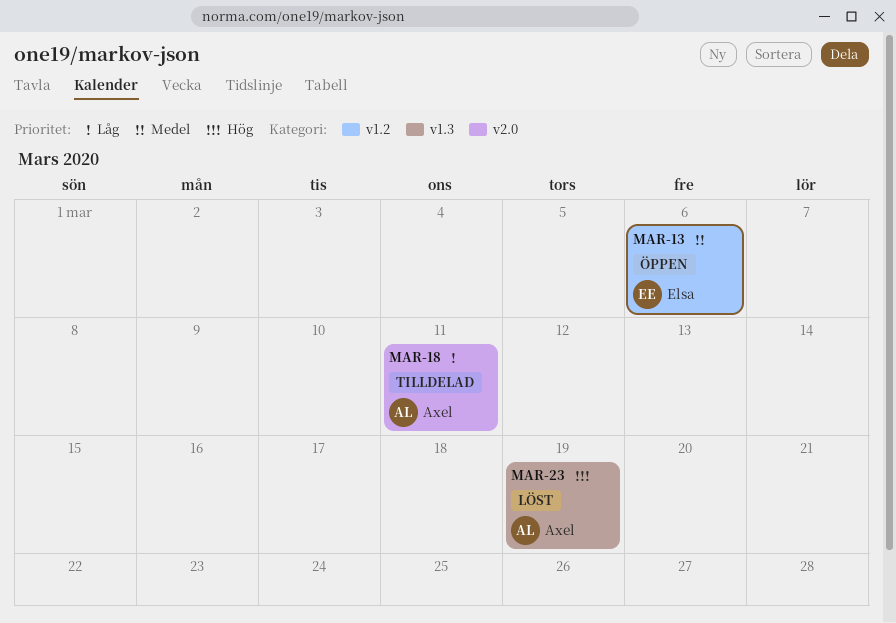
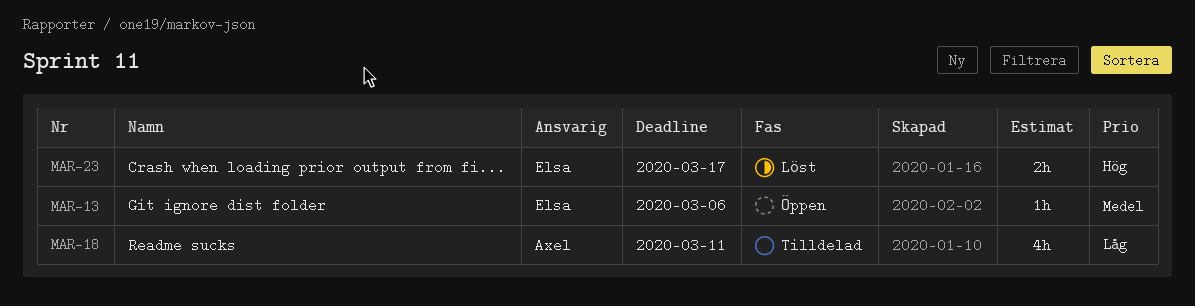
MAR-23, owner: Axel -> Elsa
MAR-23, due: Mar 19 -> Mar 17

